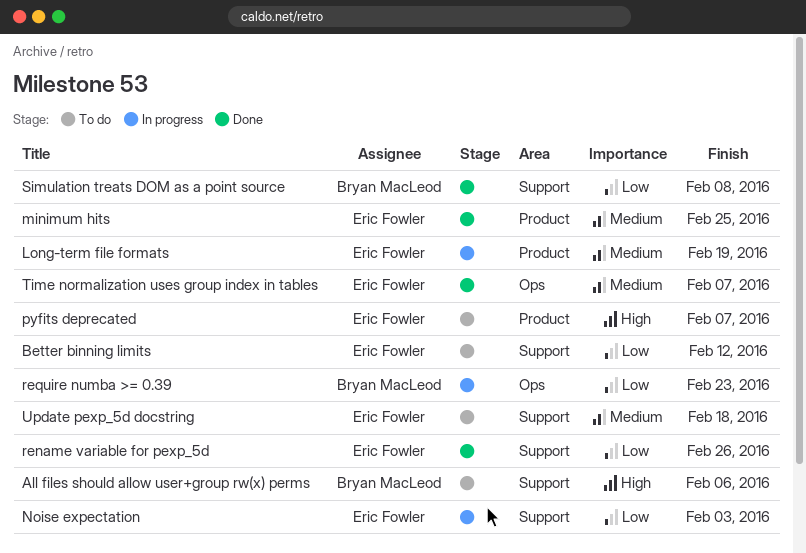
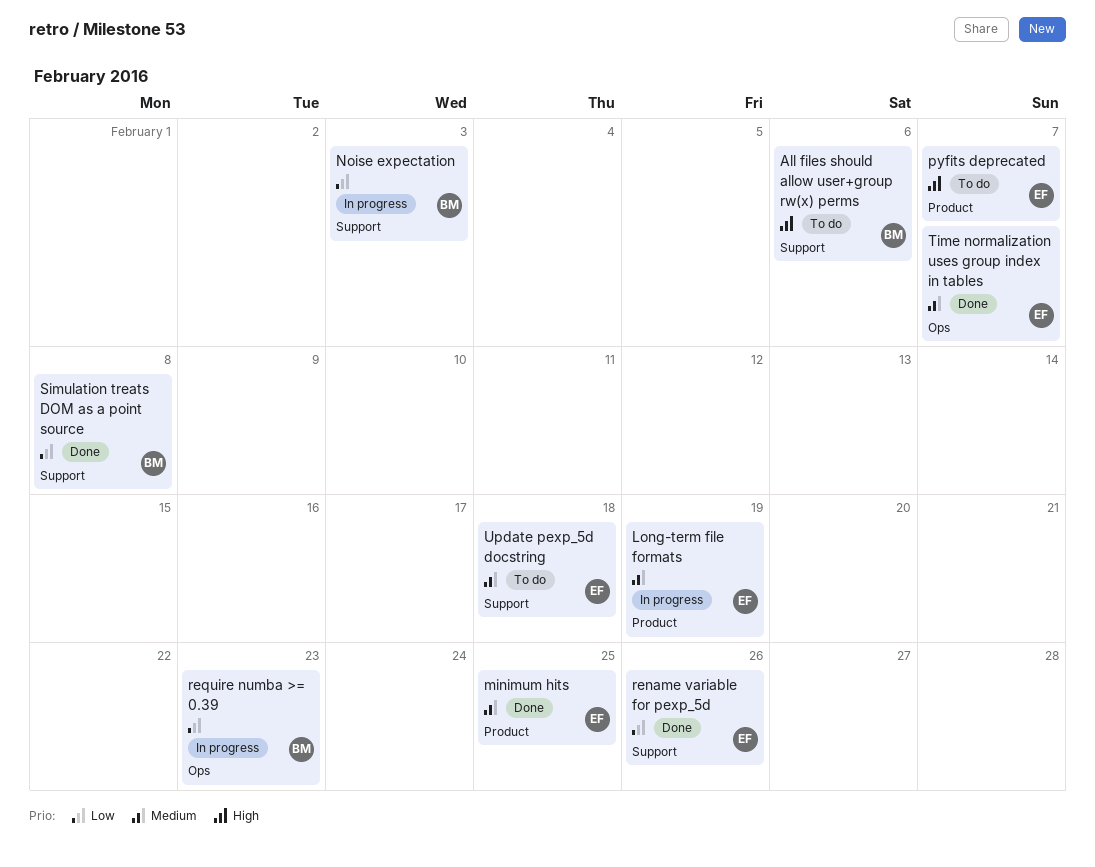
Better binning limits: present -> none
Noise expectation, owner: Eric Fowler -> Bryan MacLeod

